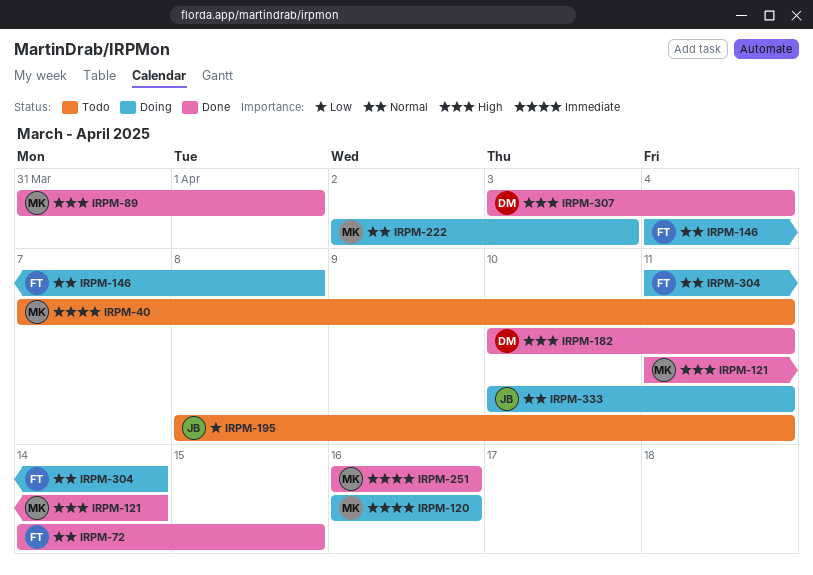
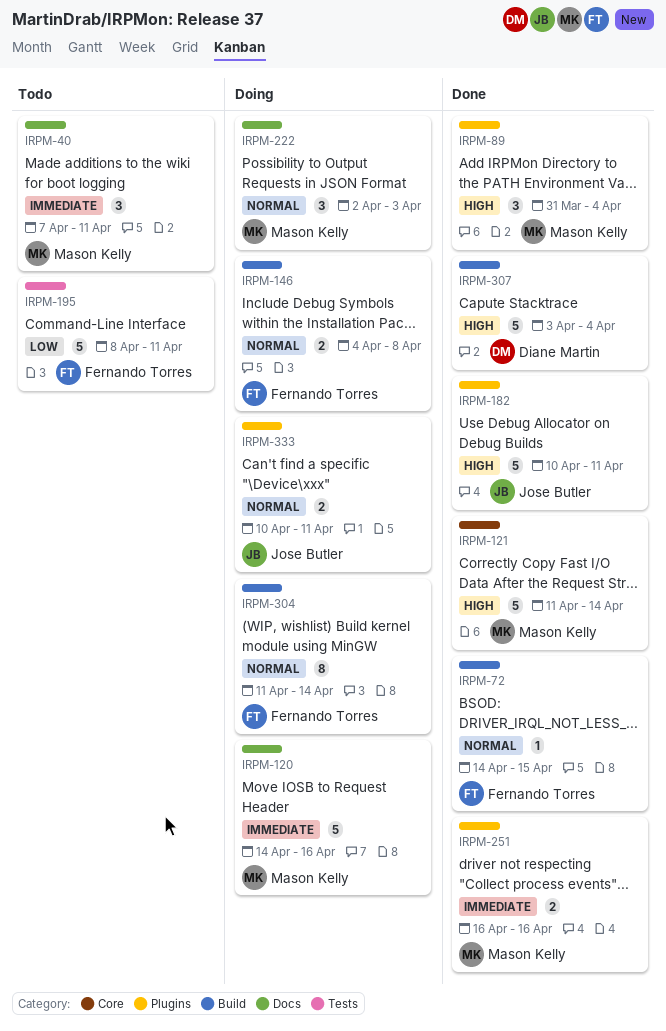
IRPM-89, due: Apr 1 -> Apr 4
IRPM-120, start: Apr 16 -> Apr 14
IRPM-182, owner: Diane Martin -> Jose Butler
IRPM-195, owner: Jose Butler -> Fernando Torres

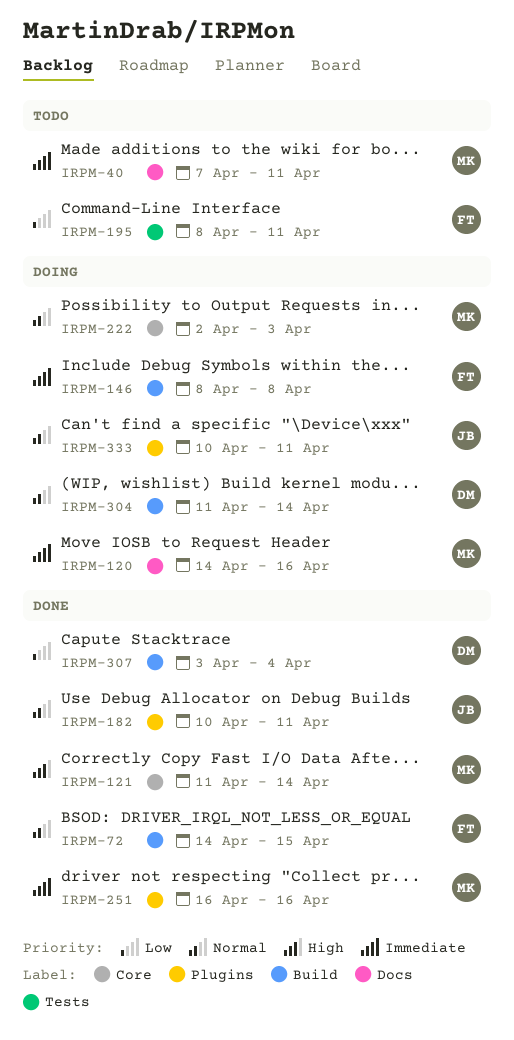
IRPM-89: present -> none
IRPM-146, priority: Normal -> Immediate
IRPM-146, start: Apr 4 -> Apr 8
IRPM-182, priority: High -> Normal
IRPM-222, label: Docs -> Core
IRPM-304, owner: Fernando Torres -> Diane Martin
IRPM-307, priority: High -> Low

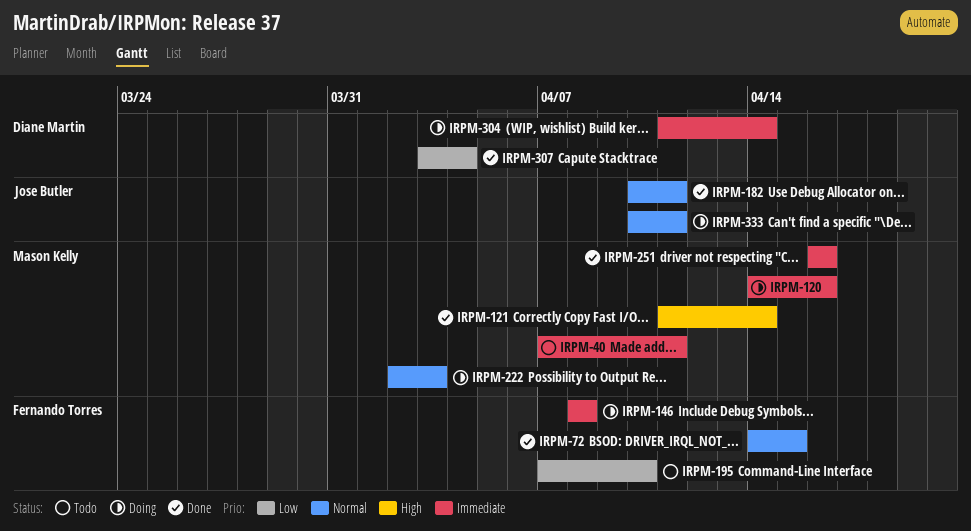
IRPM-195, start: Apr 8 -> Apr 7
IRPM-195, due: Apr 11 -> Apr 10
IRPM-304, priority: Normal -> Immediate

